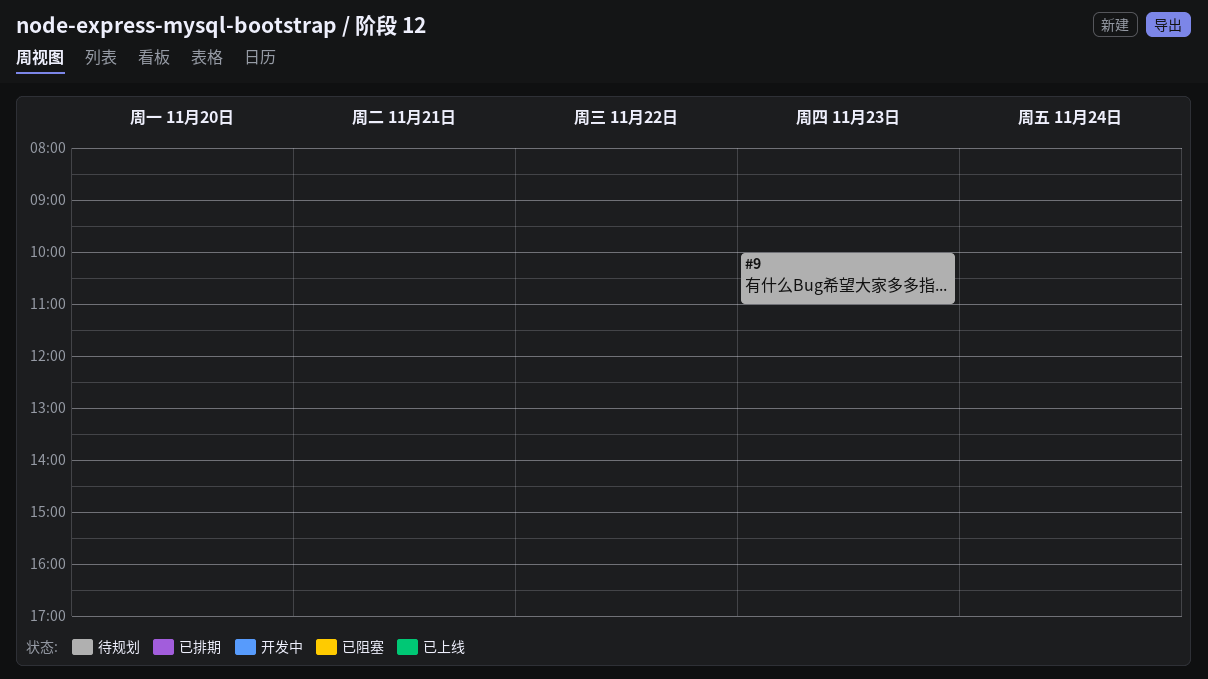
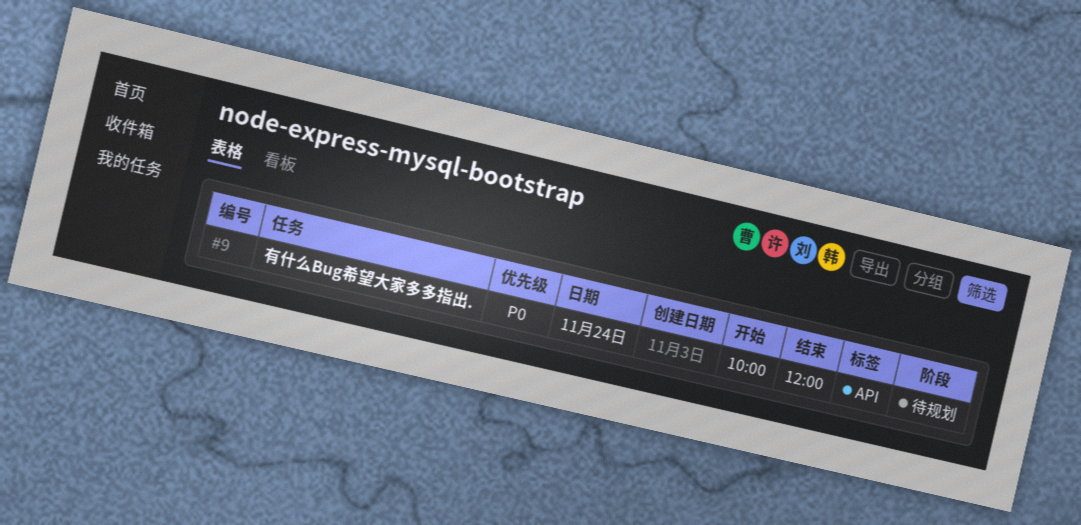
#9, day: Nov 23 -> Nov 24
#9, ends: 11:00 -> 12:00

